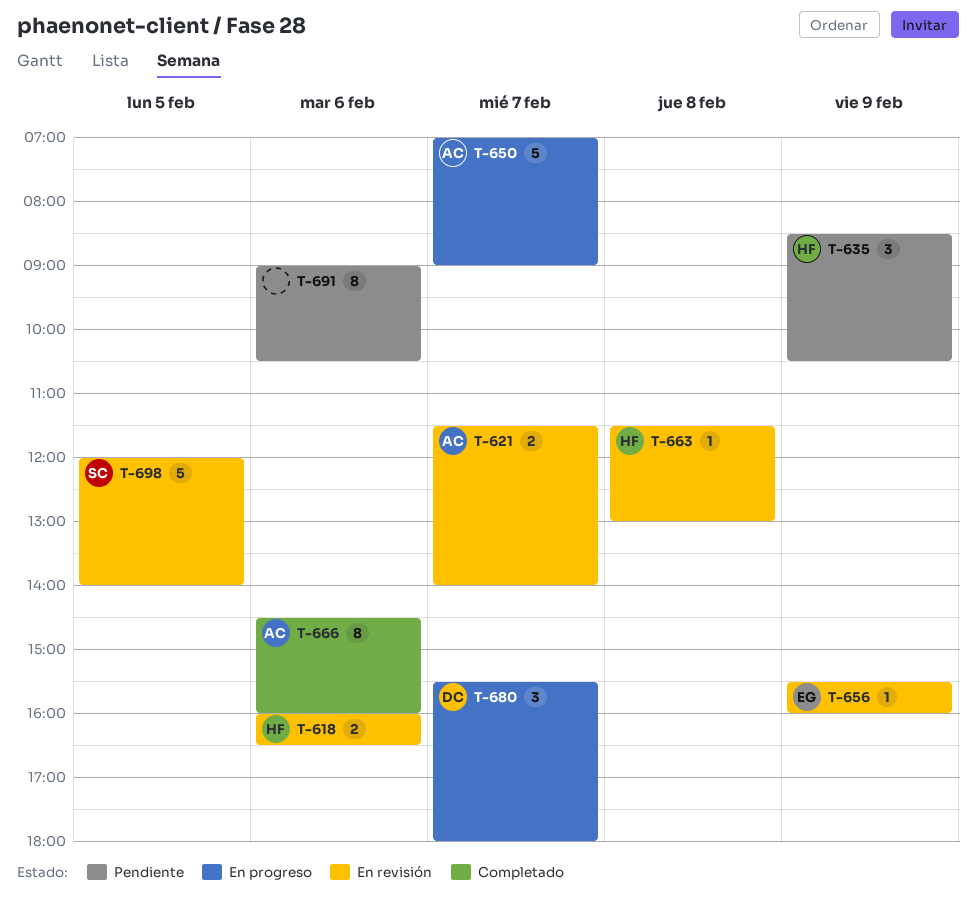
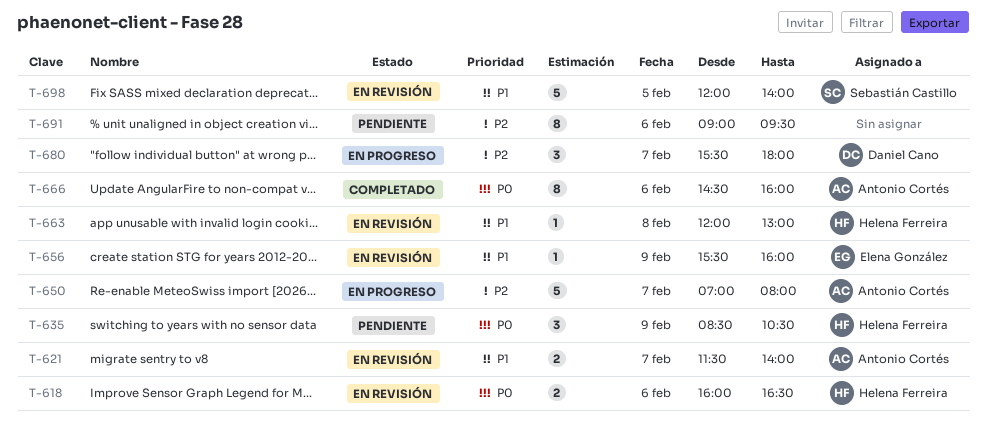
T-650, ends: 09:00 -> 08:00
T-663, begins: 11:30 -> 12:00
T-691, ends: 10:30 -> 09:30

